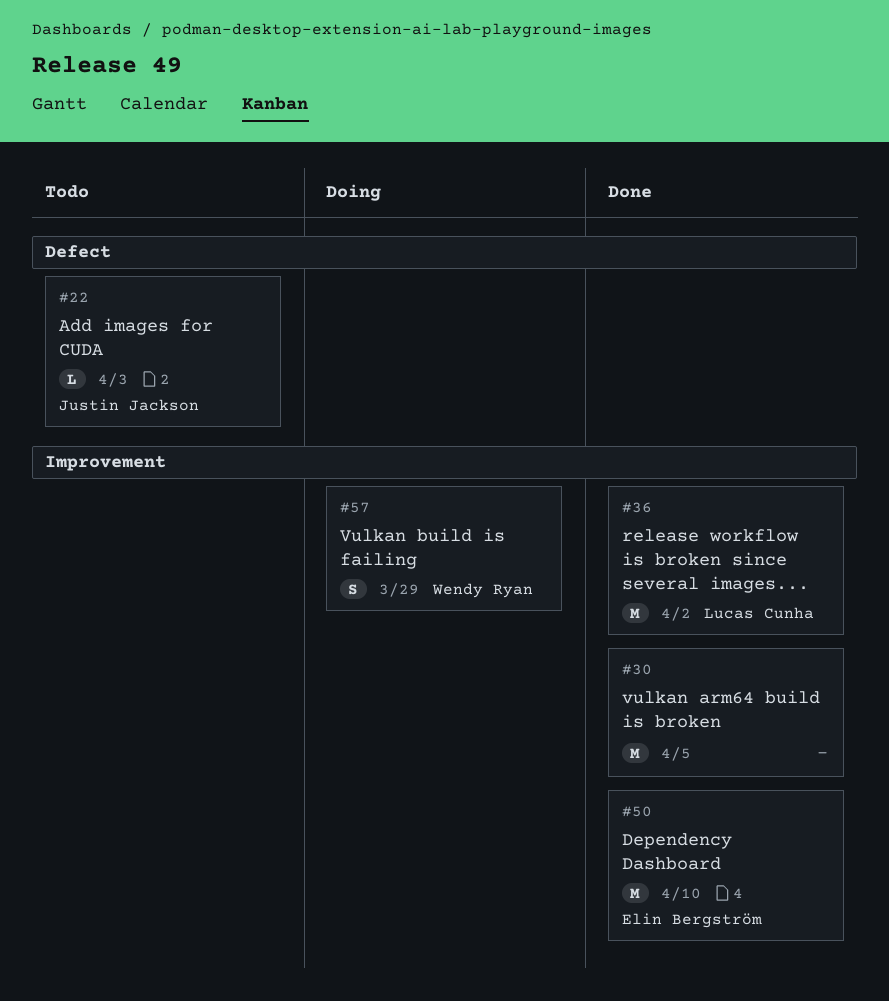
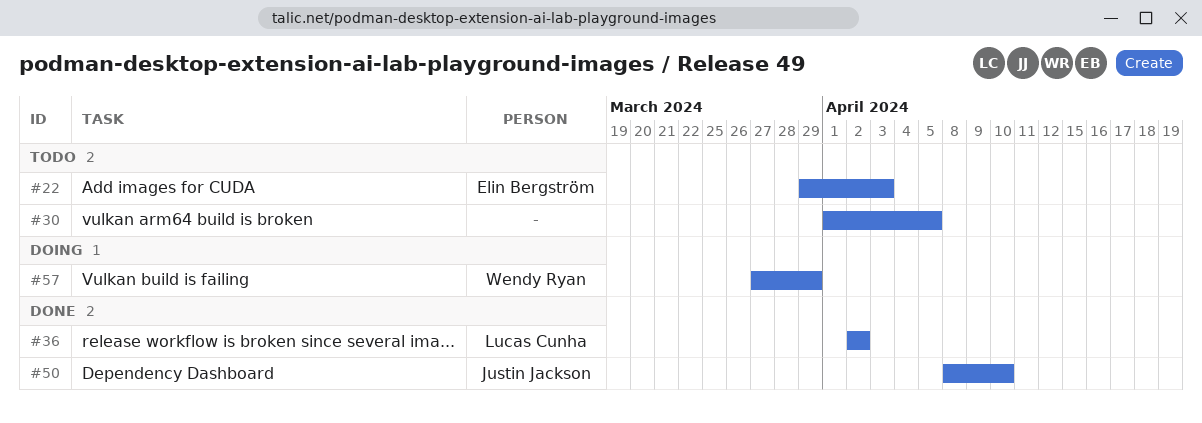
#22, owner: Justin Jackson -> Elin Bergström
#30, status: Done -> Todo
#50, owner: Elin Bergström -> Justin Jackson

